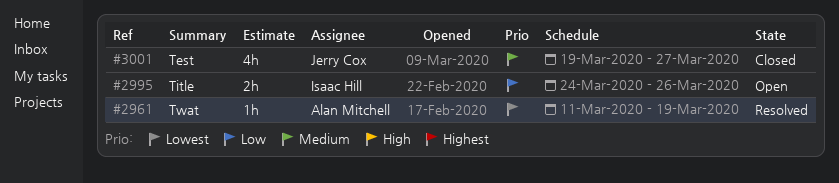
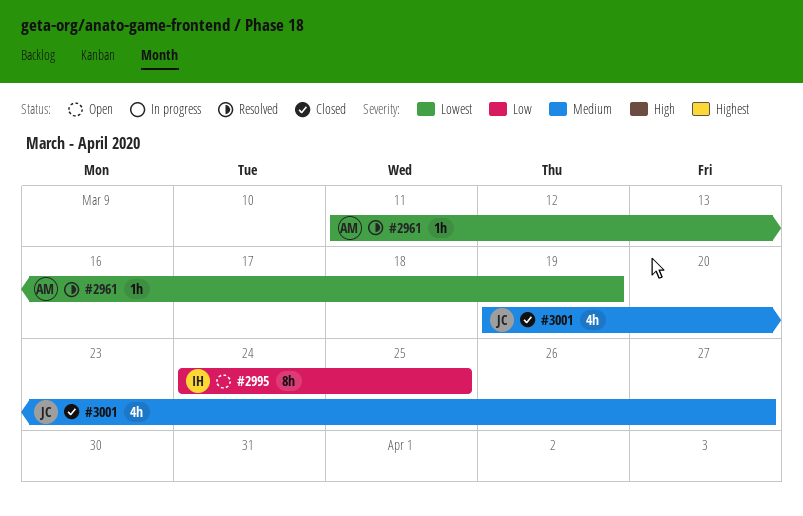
#2995, estimate: 2h -> 8h
#2995, due: Mar 26 -> Mar 25

